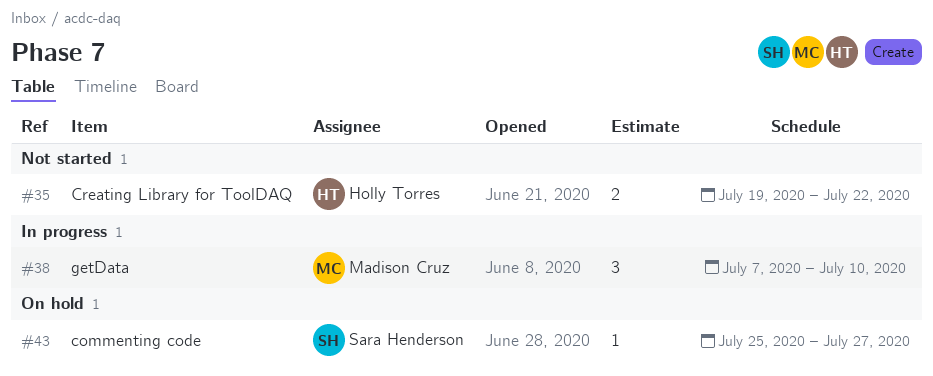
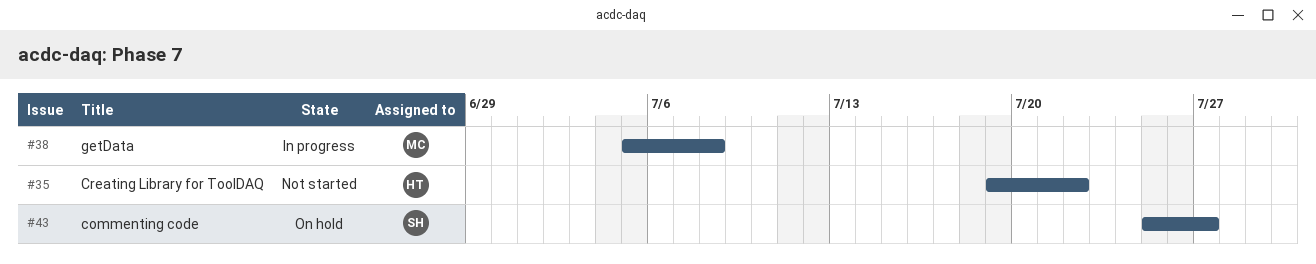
#38, start: Jul 7 -> Jul 5
#38, due: Jul 10 -> Jul 8

